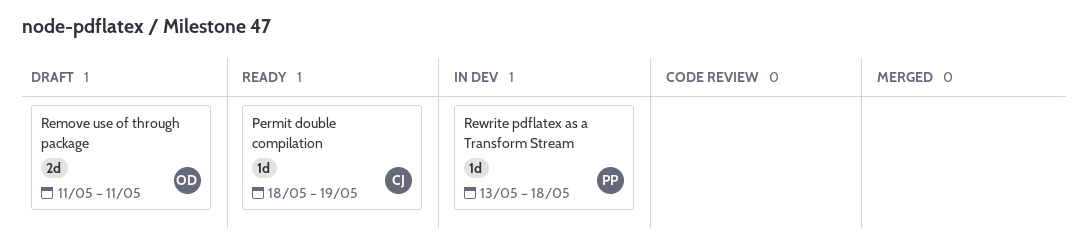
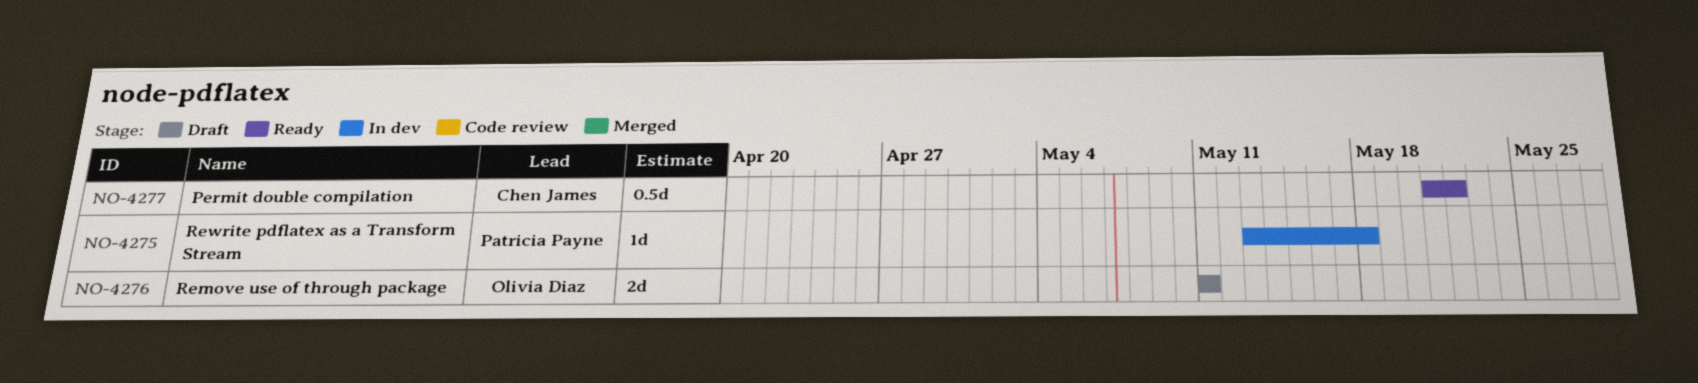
Permit double compilation, estimate: 1d -> 0.5d
Permit double compilation, start: May 18 -> May 21
Permit double compilation, due: May 19 -> May 22

